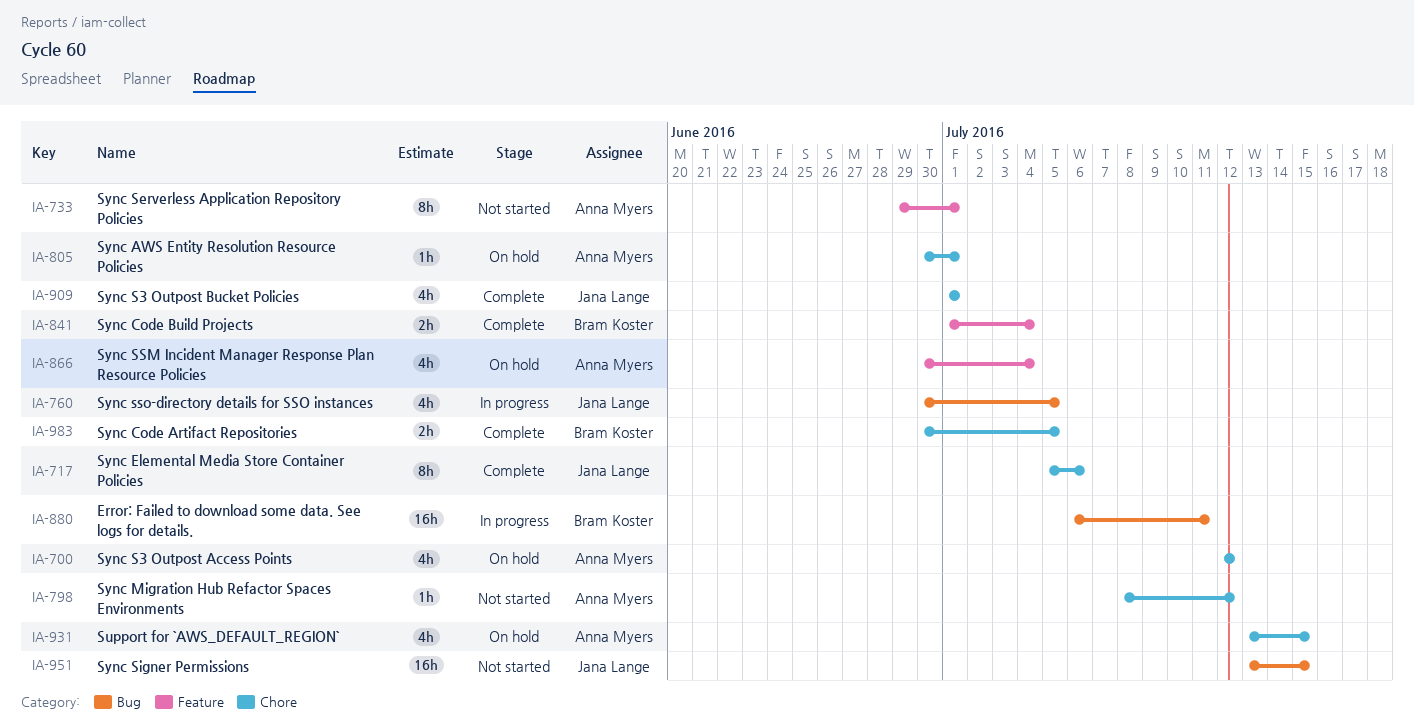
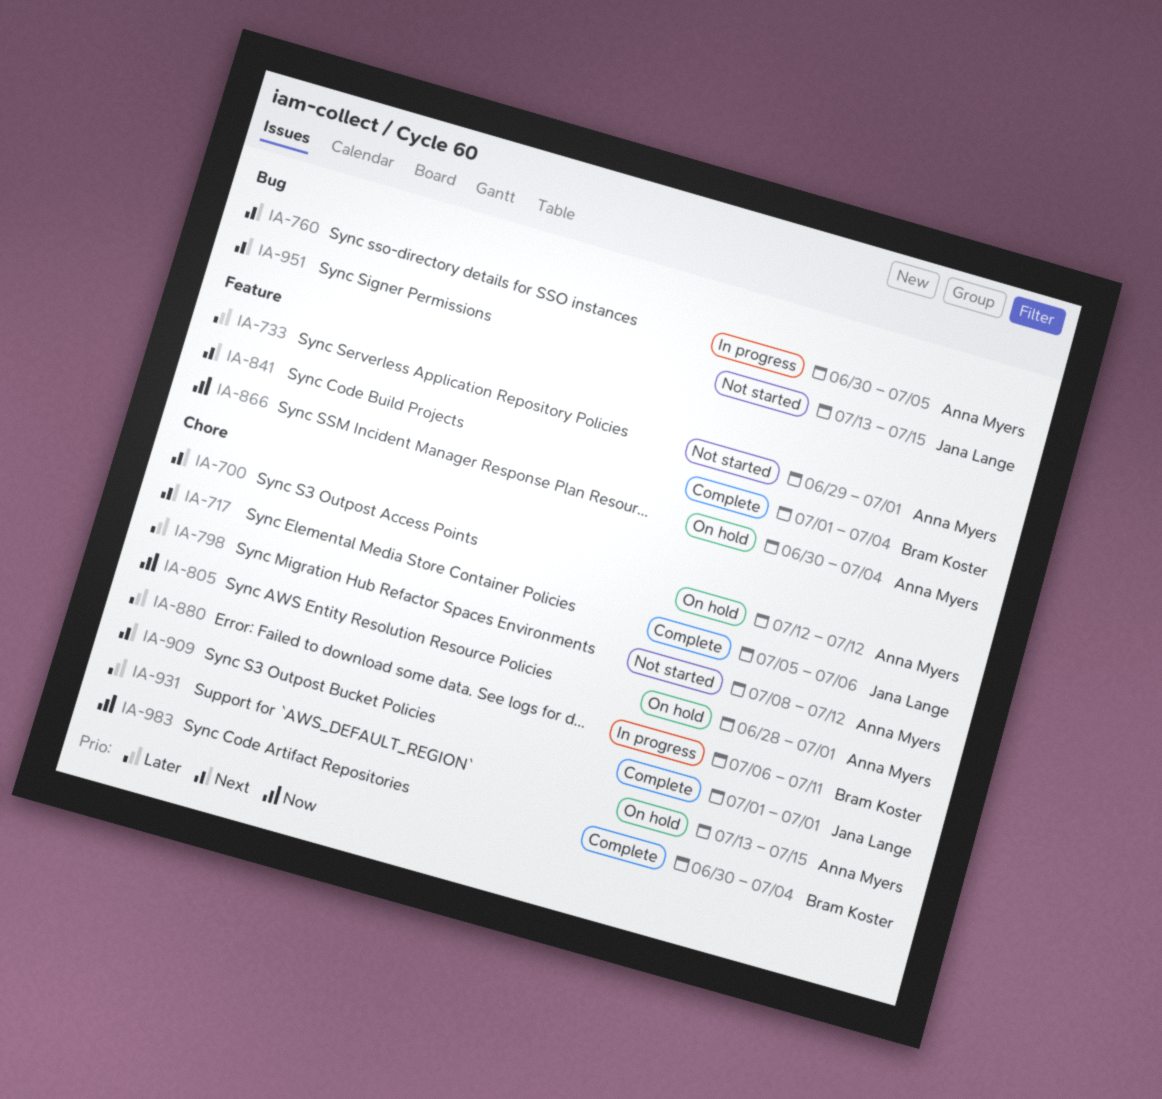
IA-760, owner: Jana Lange -> Anna Myers
IA-805, start: Jun 30 -> Jun 28
IA-880, label: Bug -> Chore
IA-983, due: Jul 5 -> Jul 4

